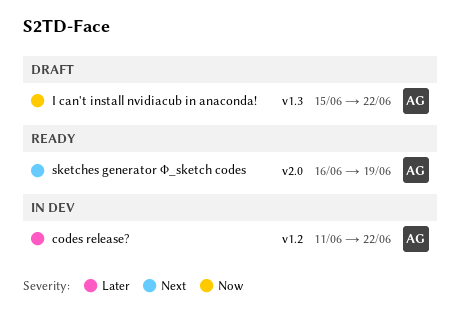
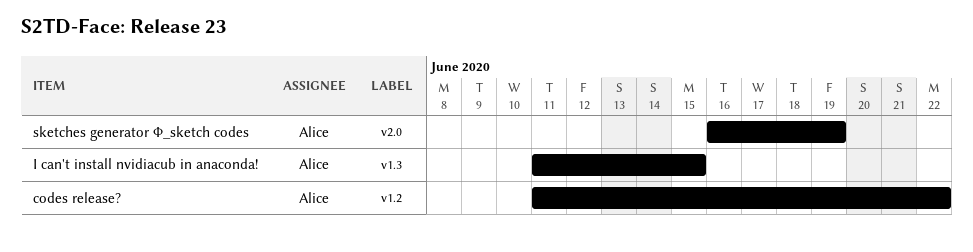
I can't install nvidiacub in anaconda!, start: Jun 15 -> Jun 11
I can't install nvidiacub in anaconda!, due: Jun 22 -> Jun 15

